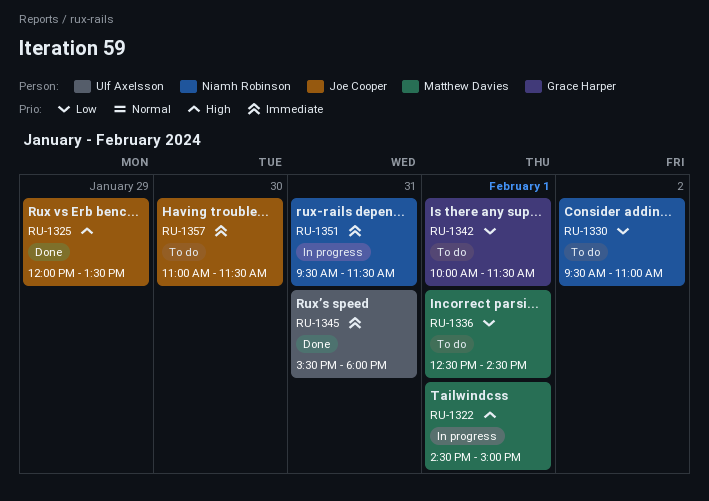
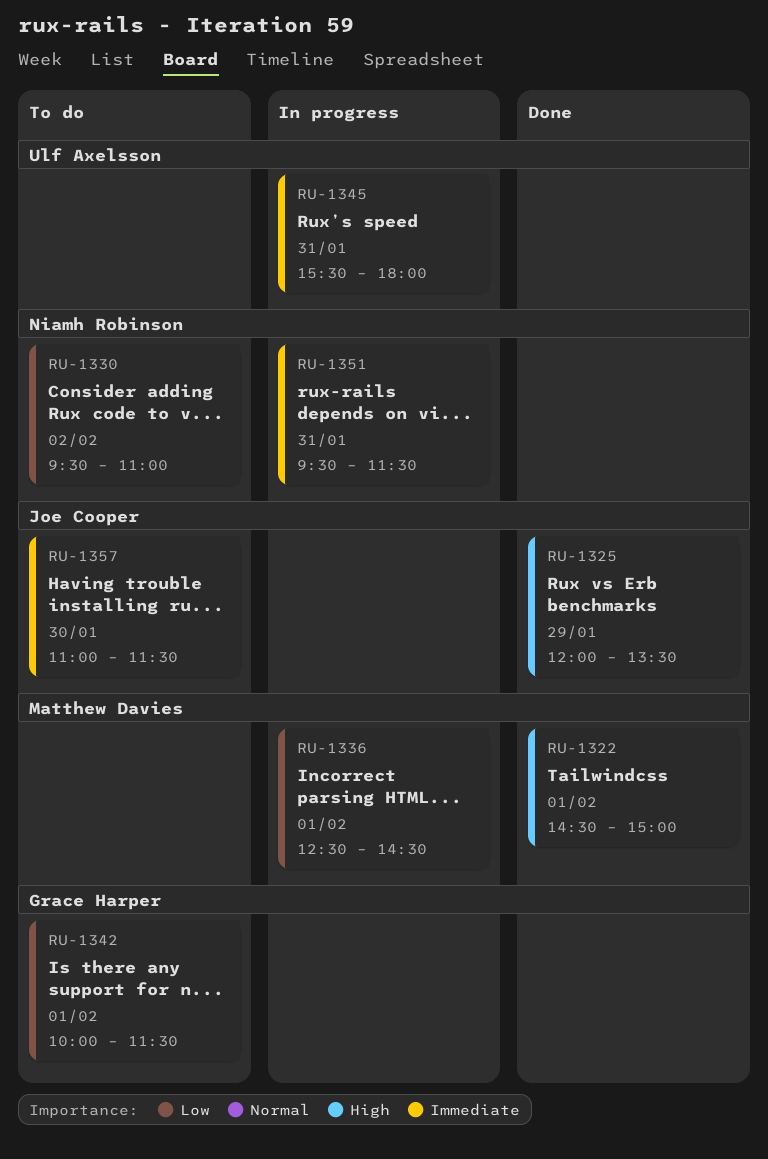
RU-1322, status: In progress -> Done
RU-1336, status: To do -> In progress
RU-1345, status: Done -> In progress

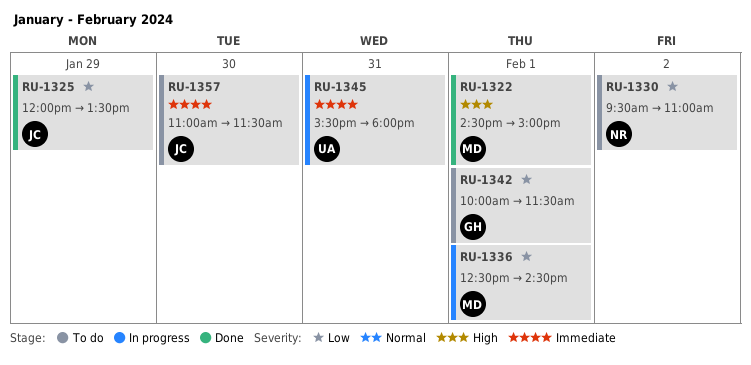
RU-1325, priority: High -> Low
RU-1351: present -> none

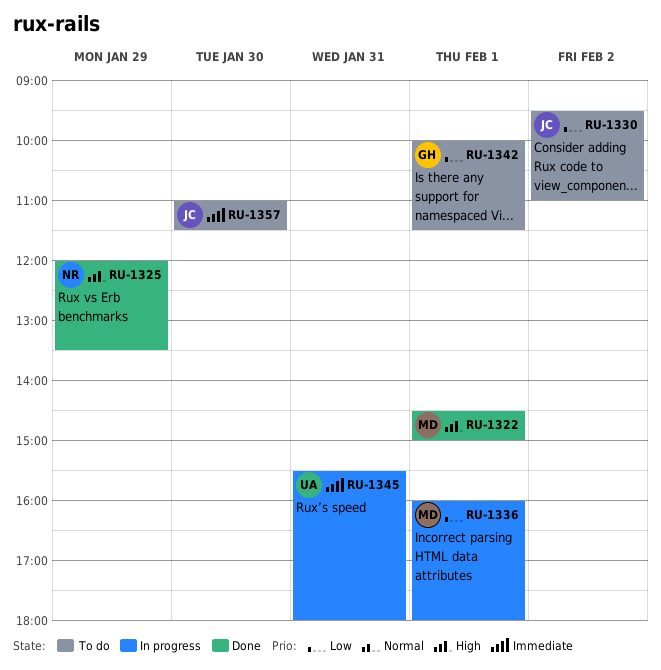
RU-1325, owner: JC -> NR
RU-1325, priority: Low -> High
RU-1330, owner: NR -> JC
RU-1336, begins: 12:30 -> 16:00
RU-1336, ends: 14:30 -> 18:00

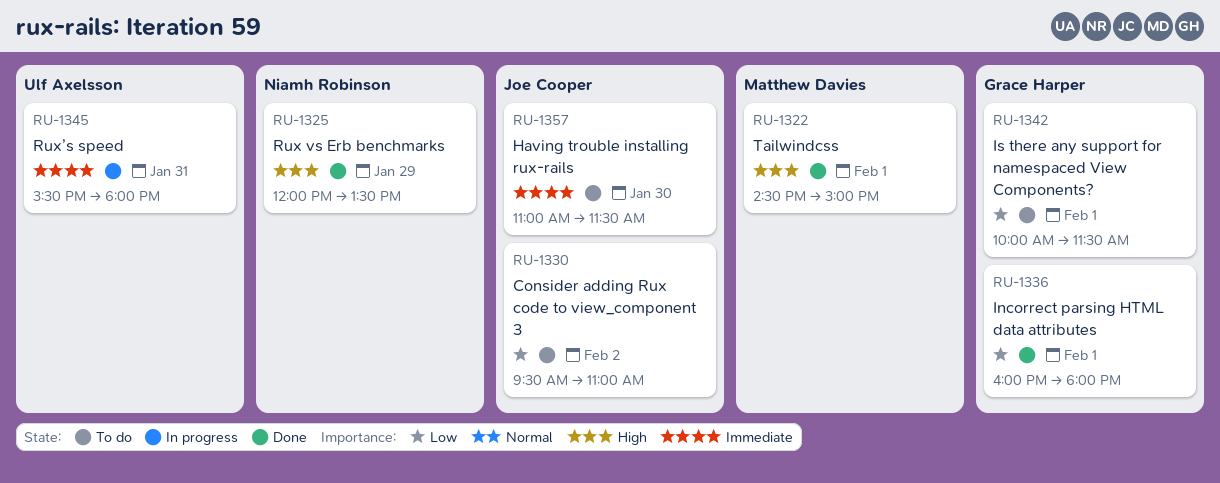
RU-1336, status: In progress -> Done
RU-1336, owner: Matthew Davies -> Grace Harper

